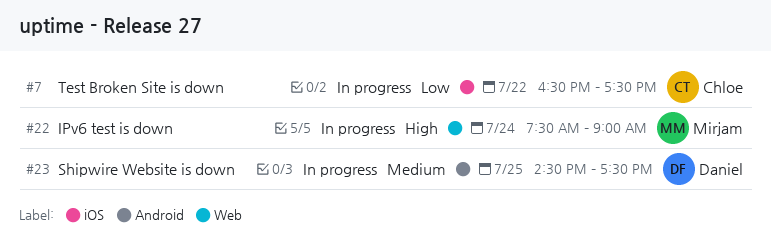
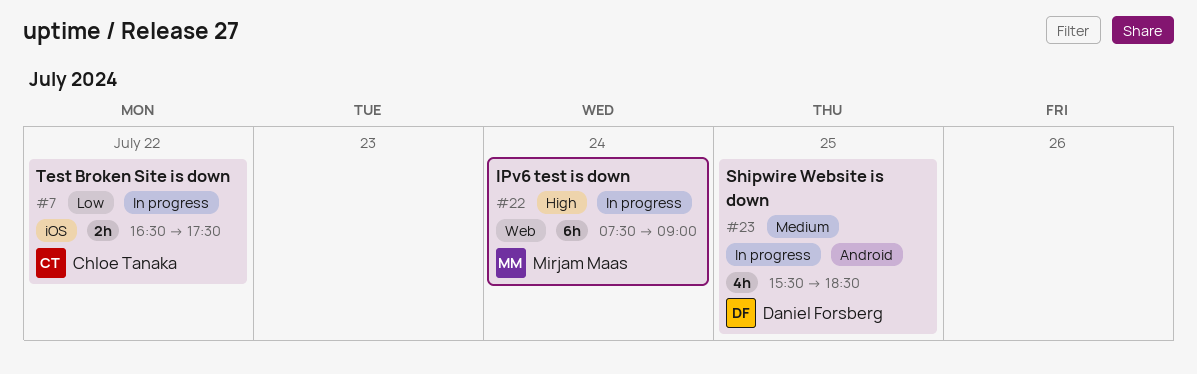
#23, begins: 14:30 -> 15:30
#23, ends: 17:30 -> 18:30

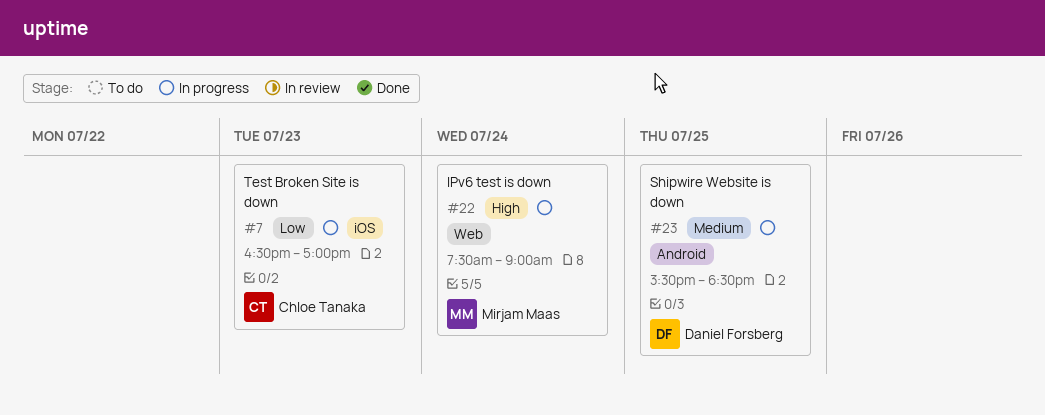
#7, day: Jul 22 -> Jul 23
#7, ends: 17:30 -> 17:00

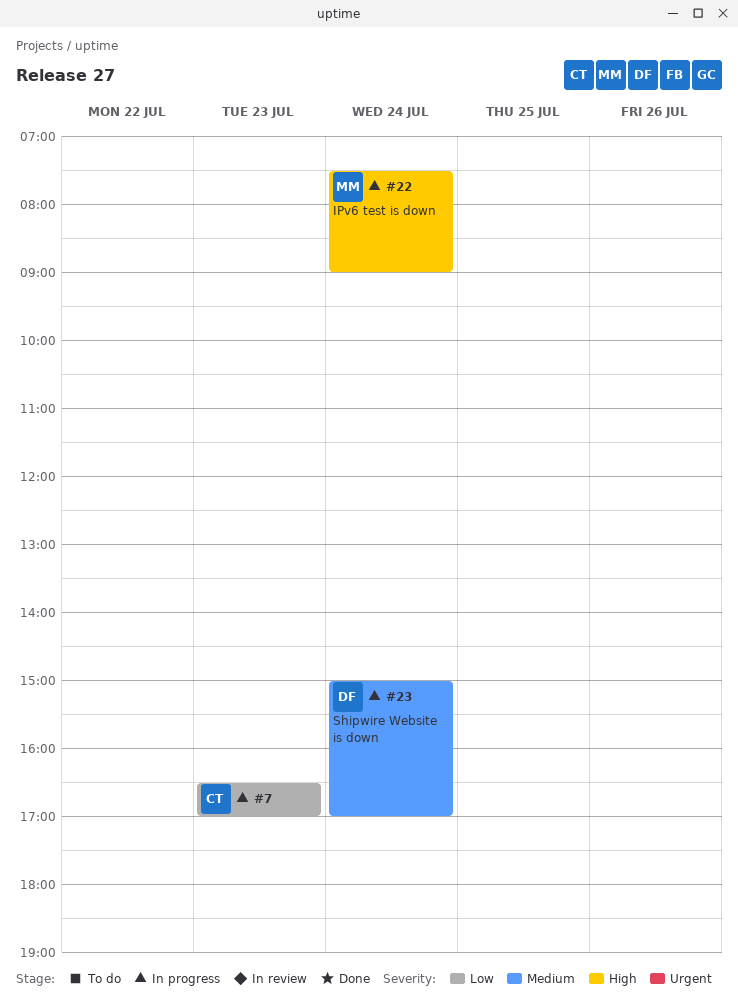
#23, day: Jul 25 -> Jul 24
#23, begins: 15:30 -> 15:00
#23, ends: 18:30 -> 17:00

